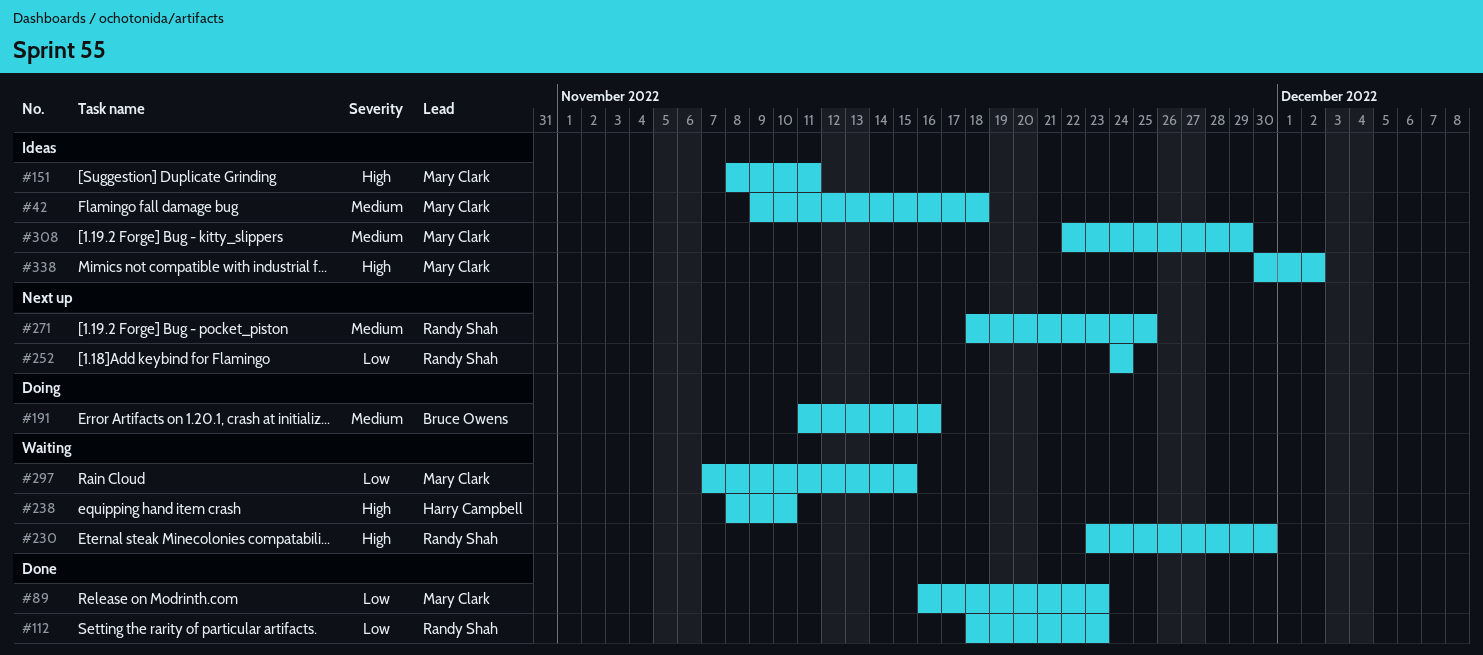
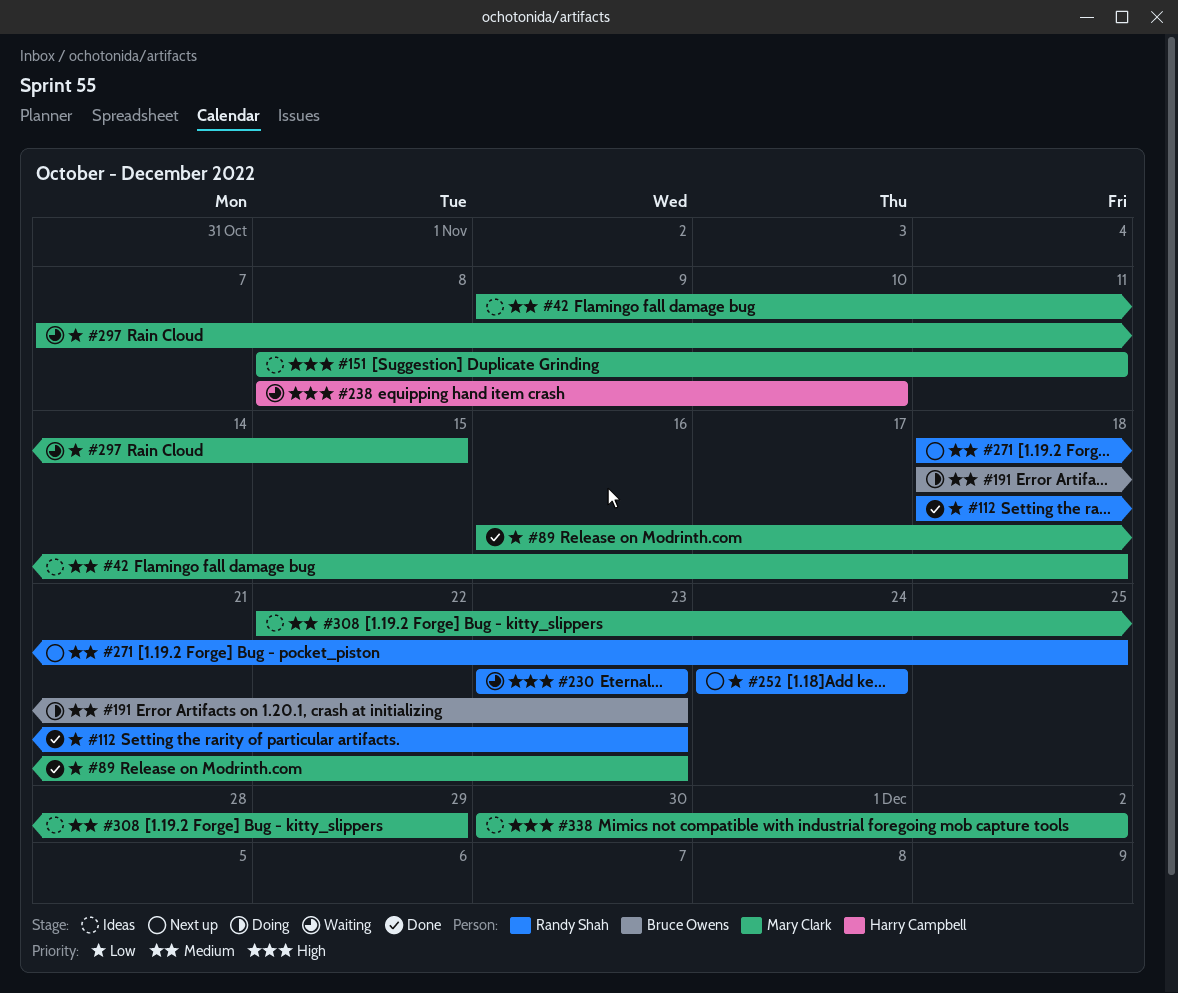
#191, start: Nov 11 -> Nov 18
#191, due: Nov 16 -> Nov 23
#230, due: Nov 30 -> Nov 23

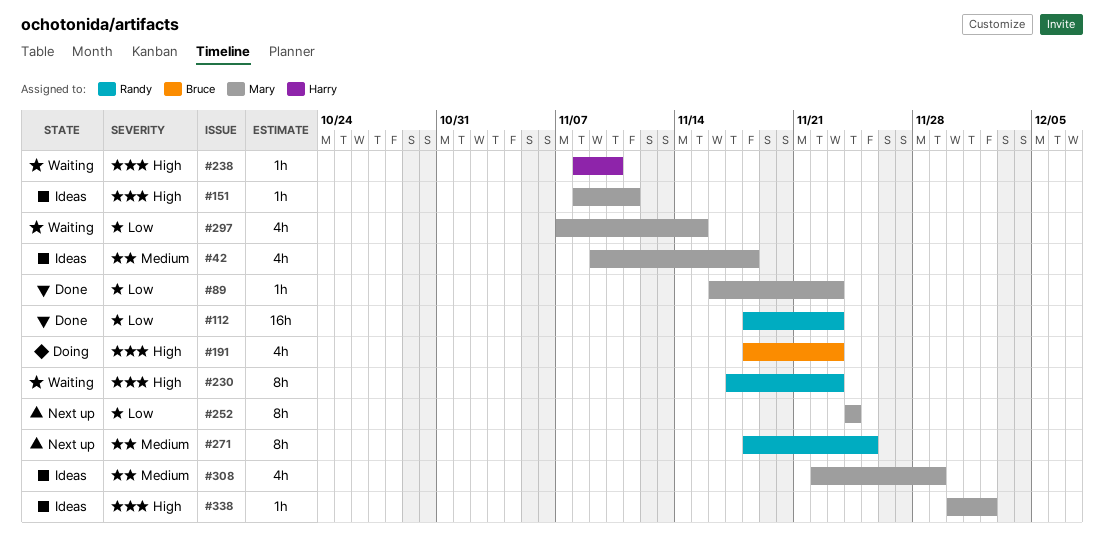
#191, priority: Medium -> High
#230, start: Nov 23 -> Nov 17
#252, owner: Randy Shah -> Mary Clark

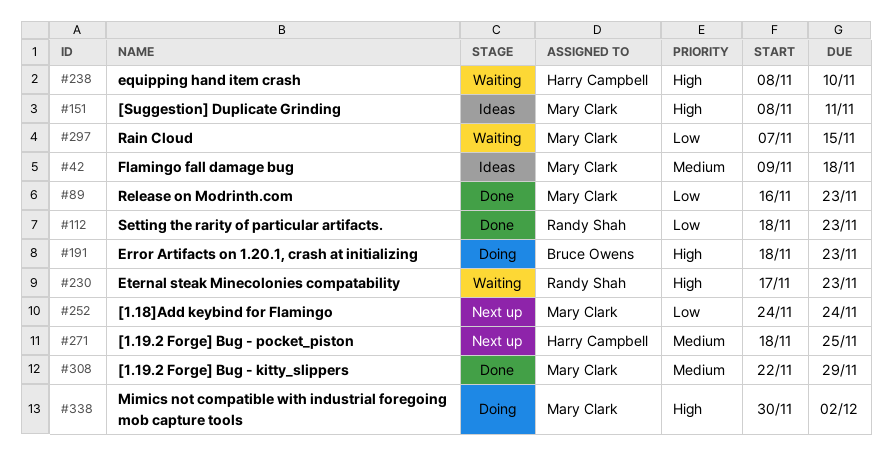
#271, owner: Randy Shah -> Harry Campbell
#308, status: Ideas -> Done
#338, status: Ideas -> Doing

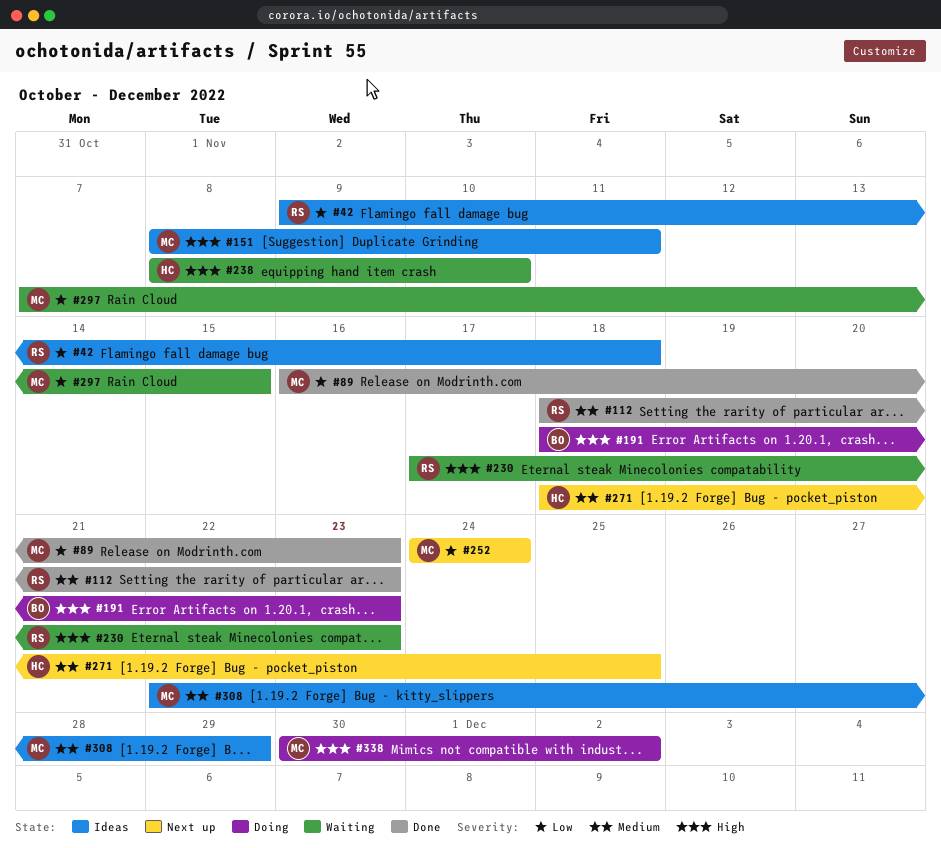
#42, owner: Mary Clark -> Randy Shah
#42, priority: Medium -> Low
#112, priority: Low -> Medium
#308, status: Done -> Ideas

